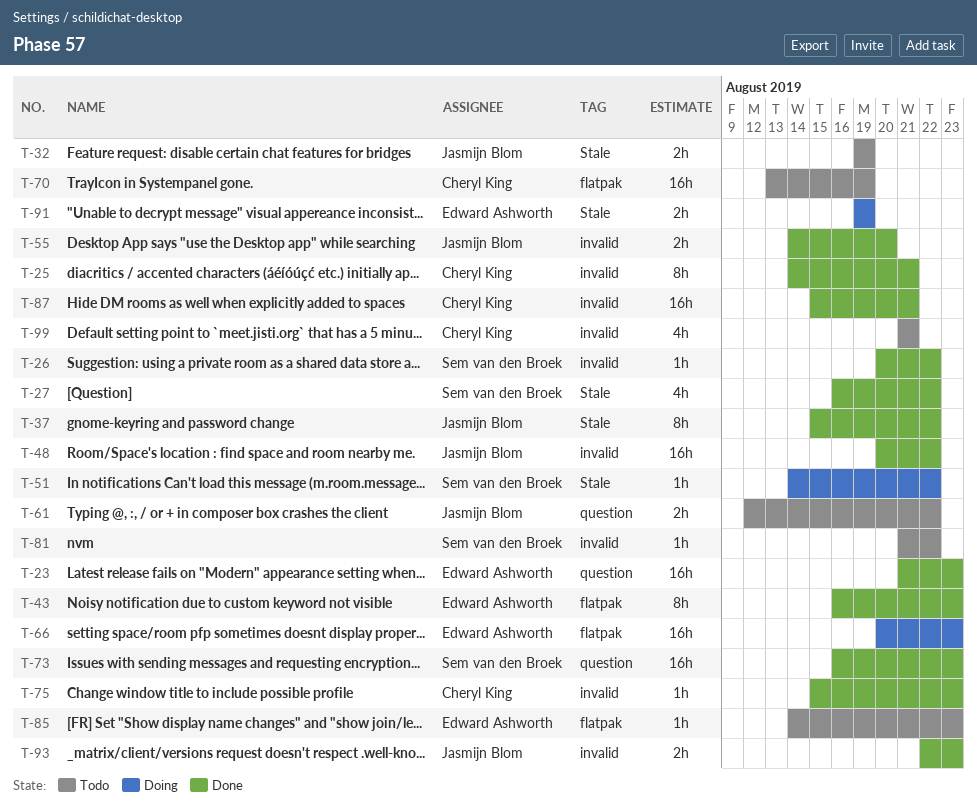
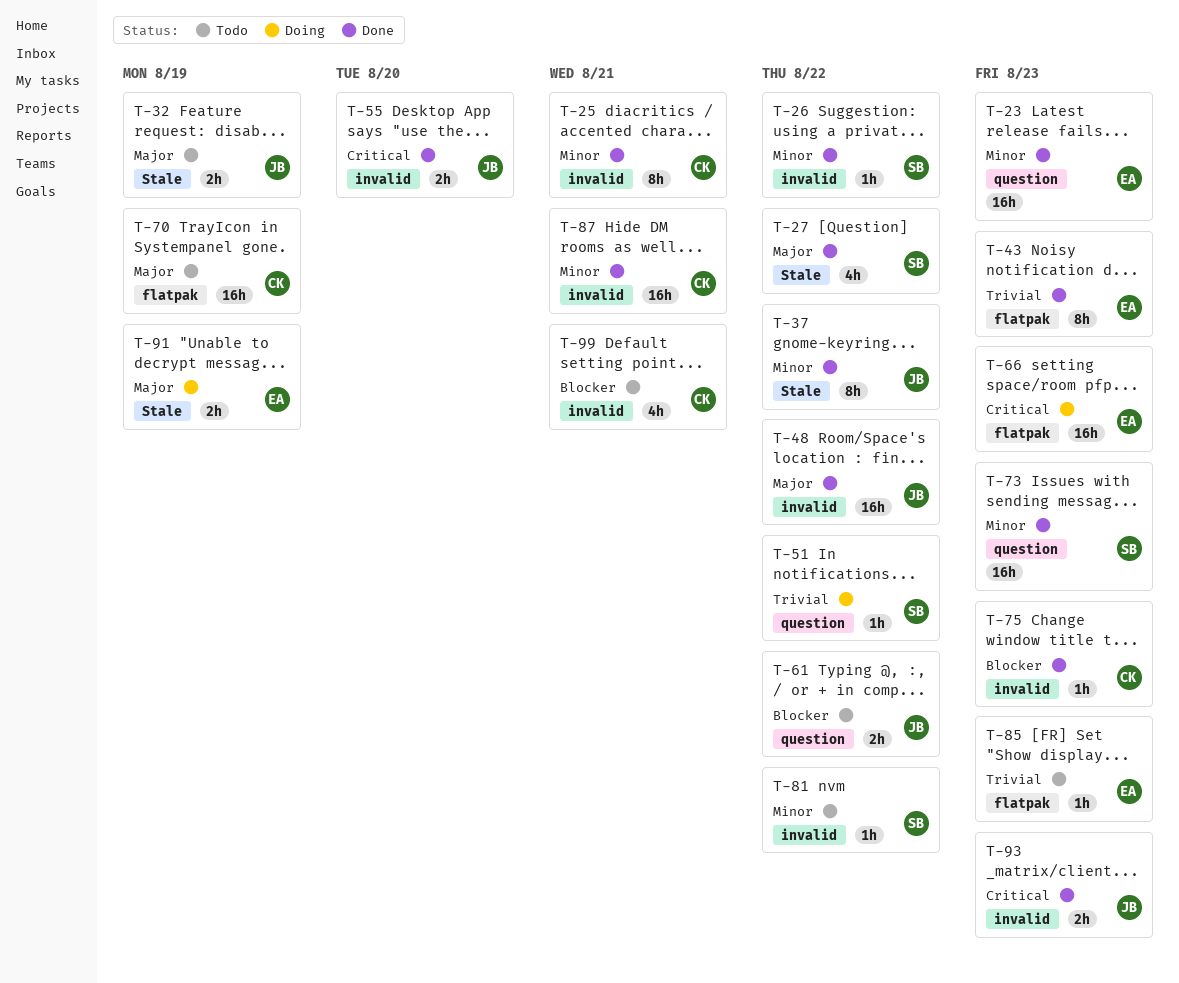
T-51, label: Stale -> question

